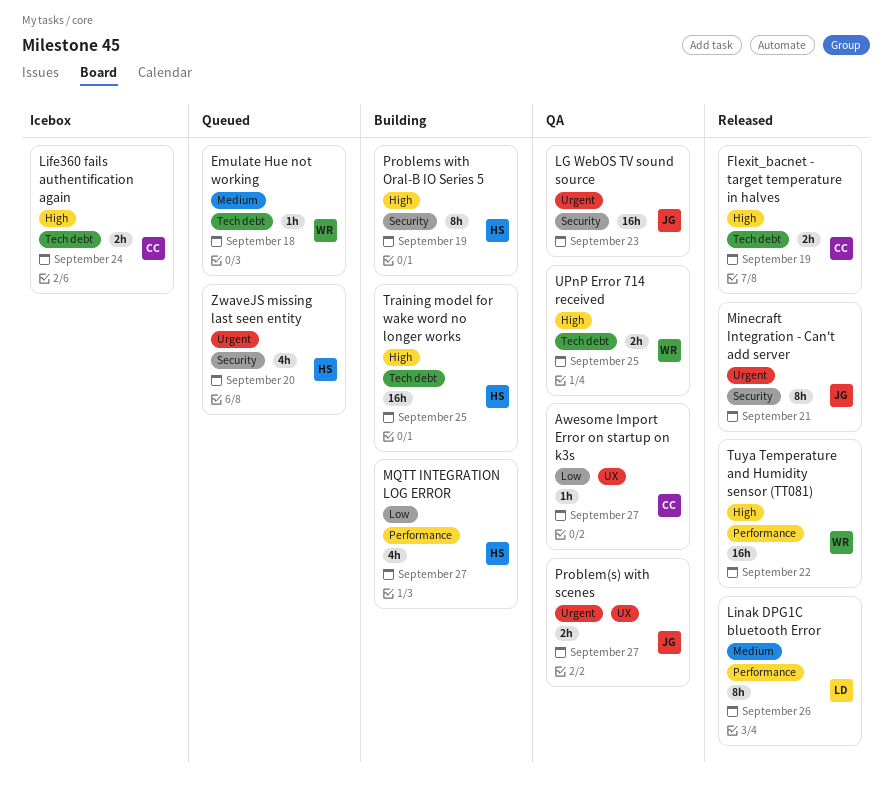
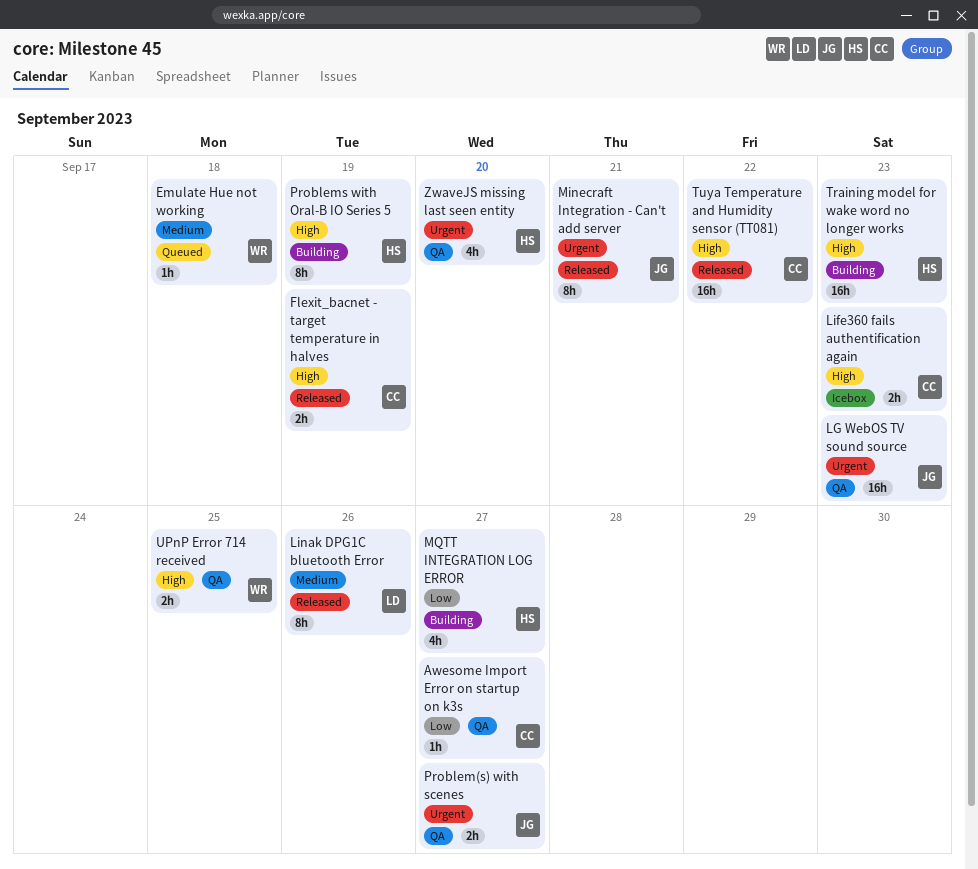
Life360 fails authentification again, due: Sep 24 -> Sep 23
Training model for wake word no longer works, due: Sep 25 -> Sep 23
Tuya Temperature and Humidity sensor (TT081), owner: WR -> CC
ZwaveJS missing last seen entity, status: Queued -> QA

